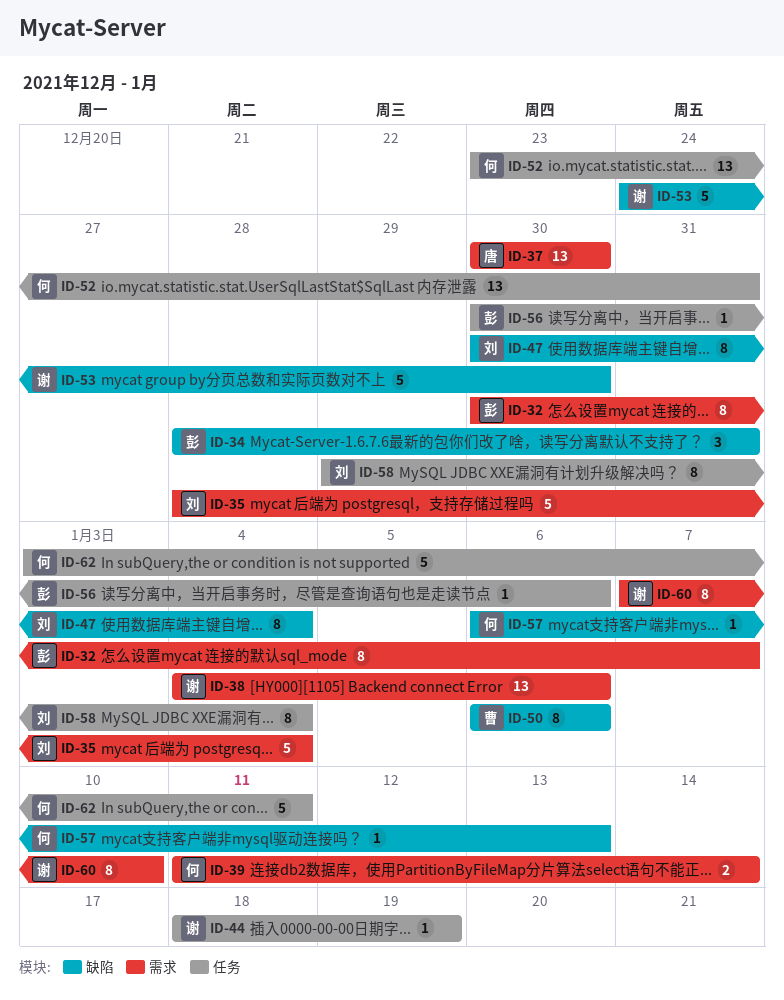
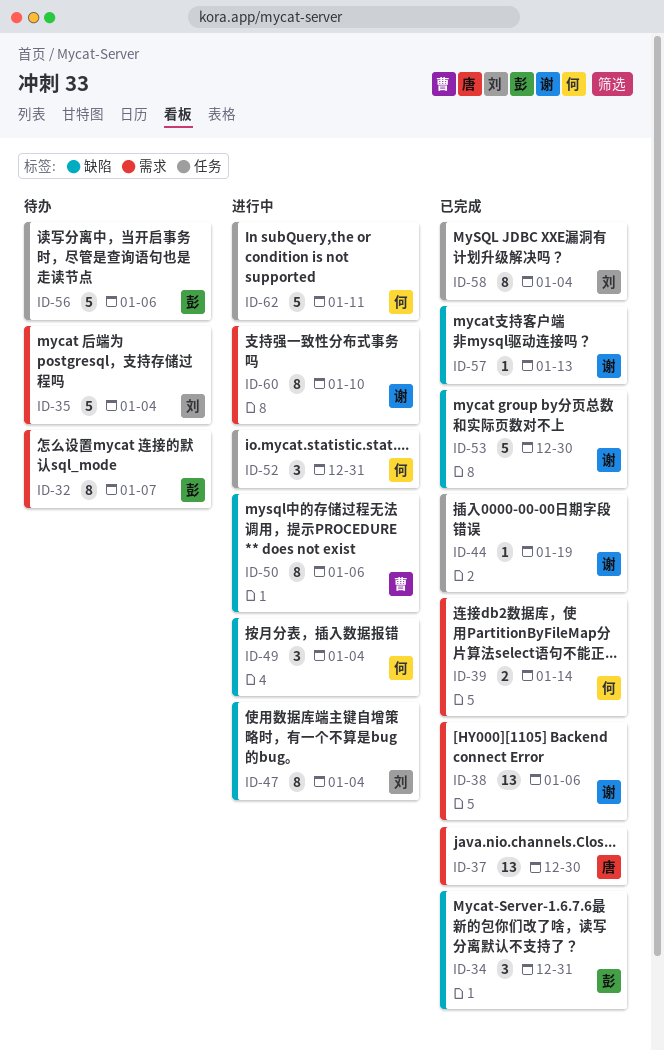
ID-49: none -> present
ID-52, estimate: 13 -> 3
ID-56, estimate: 1 -> 5
ID-57, owner: 何 -> 谢

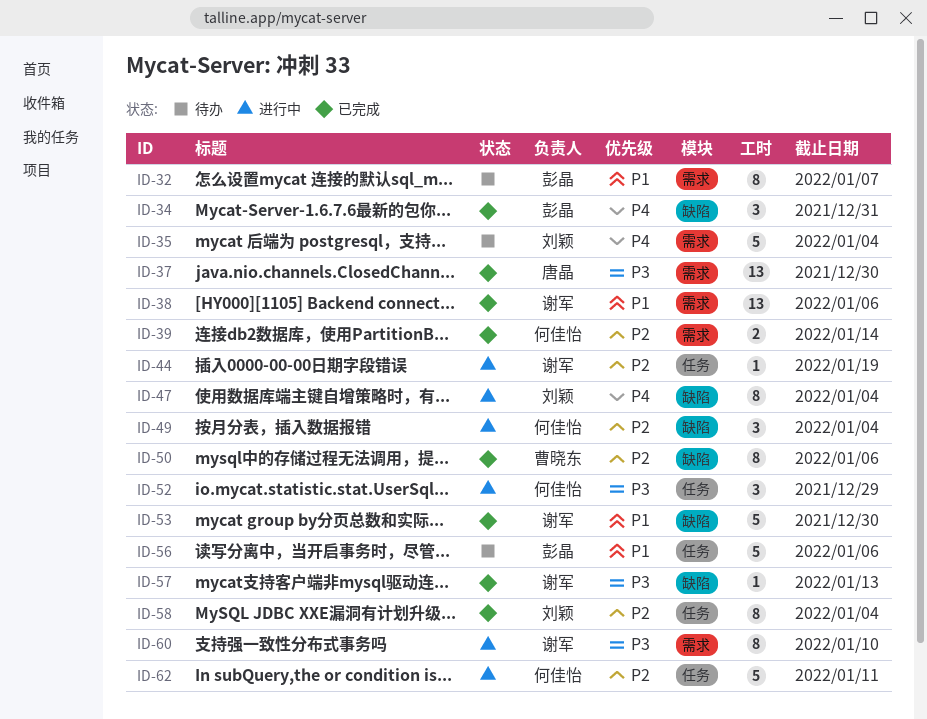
ID-44, status: 已完成 -> 进行中
ID-50, status: 进行中 -> 已完成
ID-52, due: Dec 31 -> Dec 29

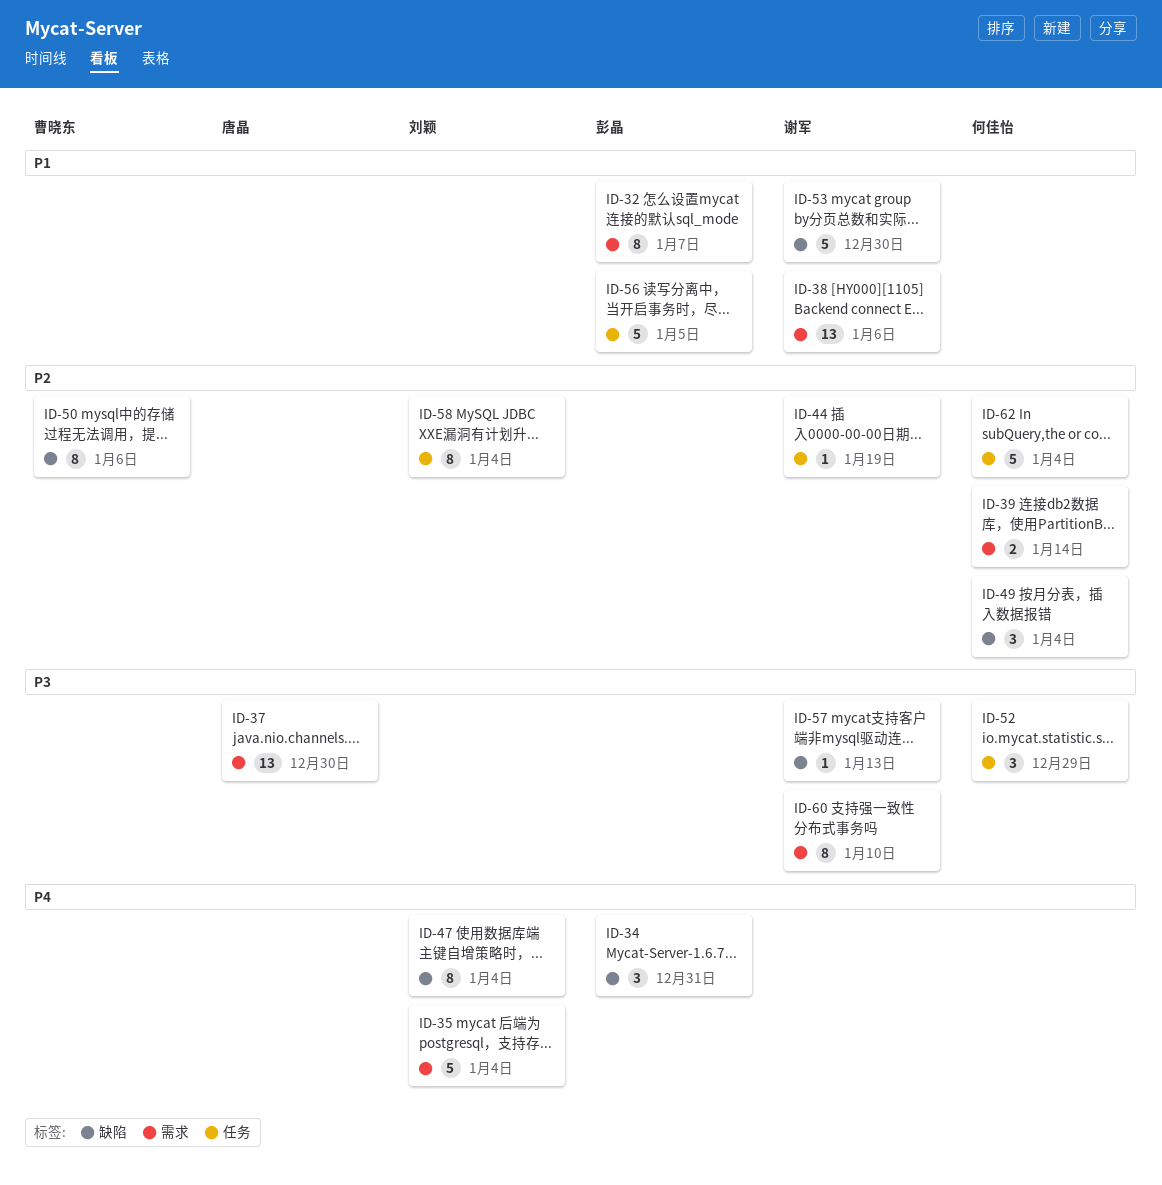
ID-56, due: Jan 6 -> Jan 5
ID-62, due: Jan 11 -> Jan 4

